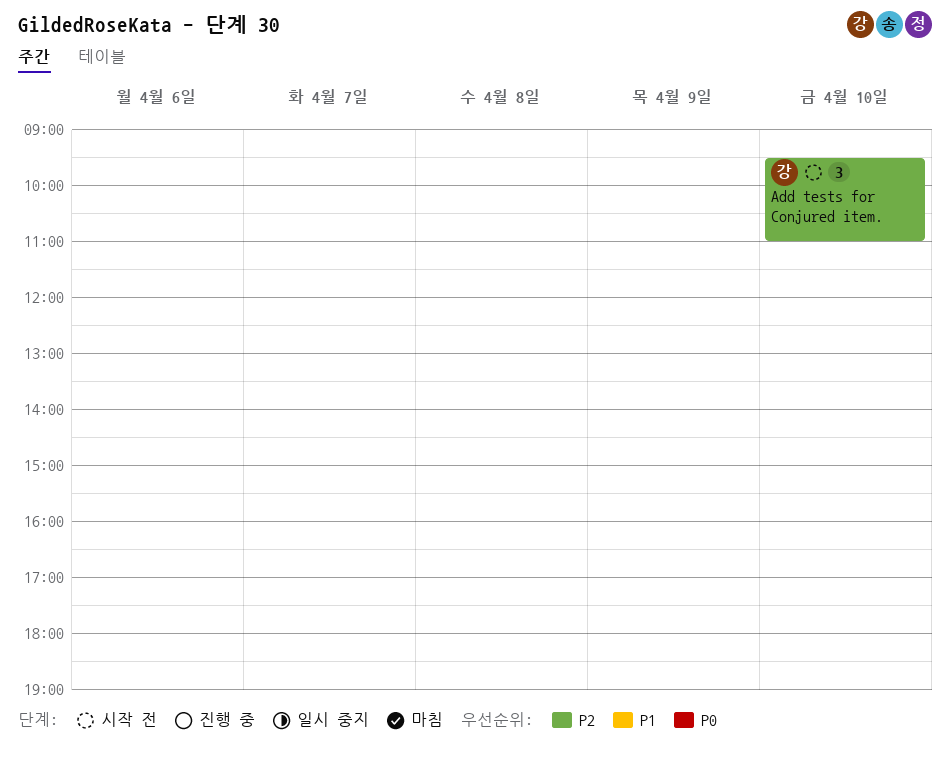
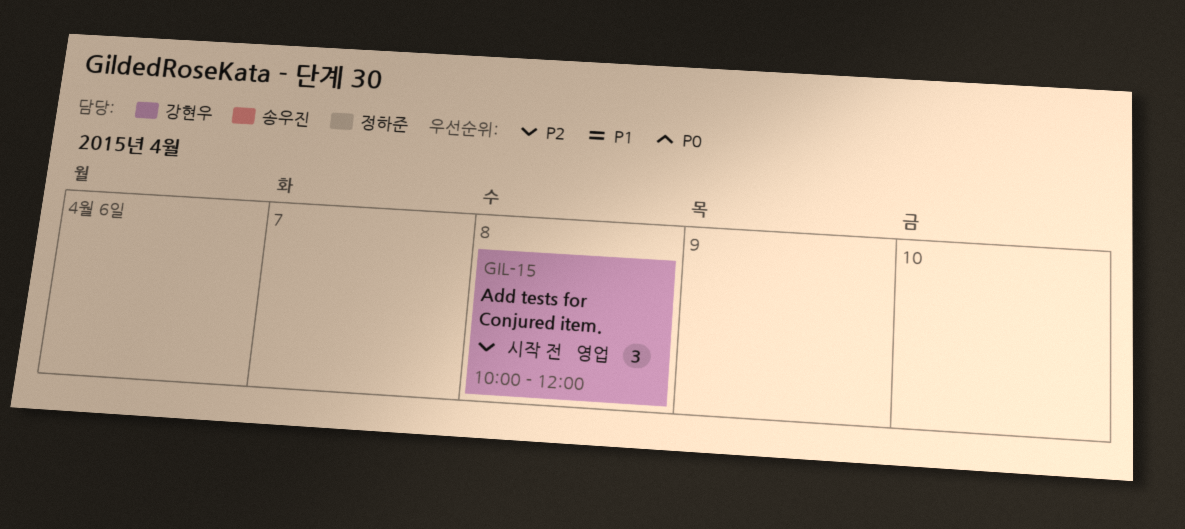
Add tests for Conjured item., day: Apr 10 -> Apr 8
Add tests for Conjured item., begins: 09:30 -> 10:00
Add tests for Conjured item., ends: 11:00 -> 12:00

